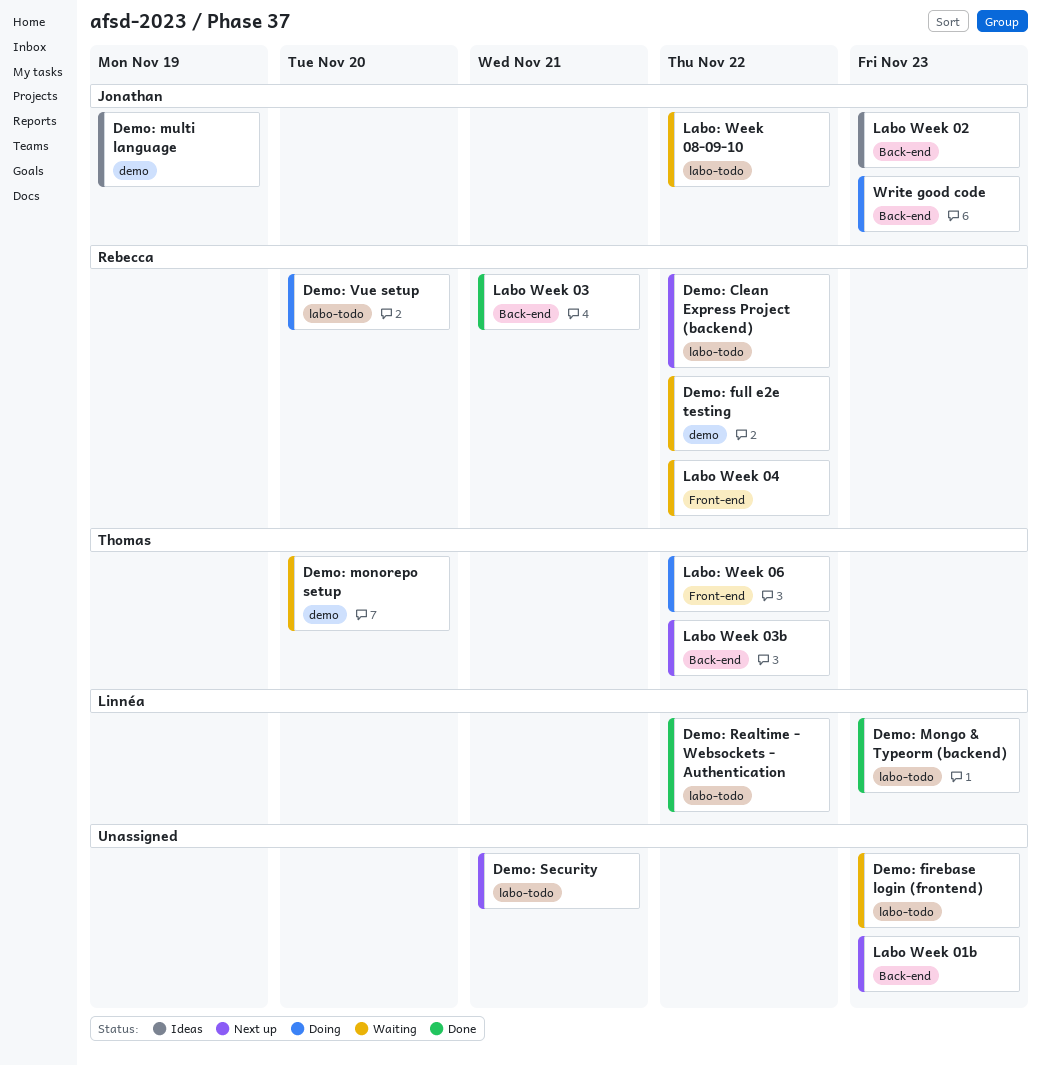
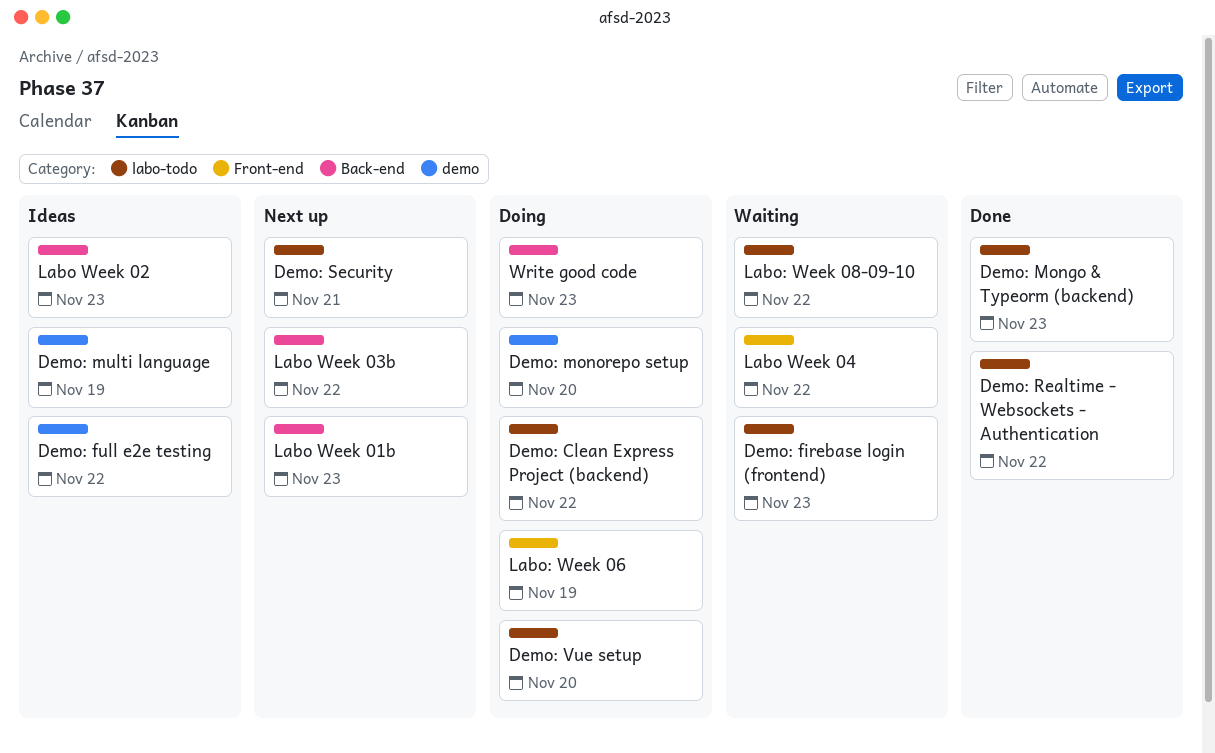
Demo: Clean Express Project (backend), status: Next up -> Doing
Demo: full e2e testing, status: Waiting -> Ideas
Demo: monorepo setup, status: Waiting -> Doing
Labo Week 03: present -> none
Labo: Week 06, due: Nov 22 -> Nov 19

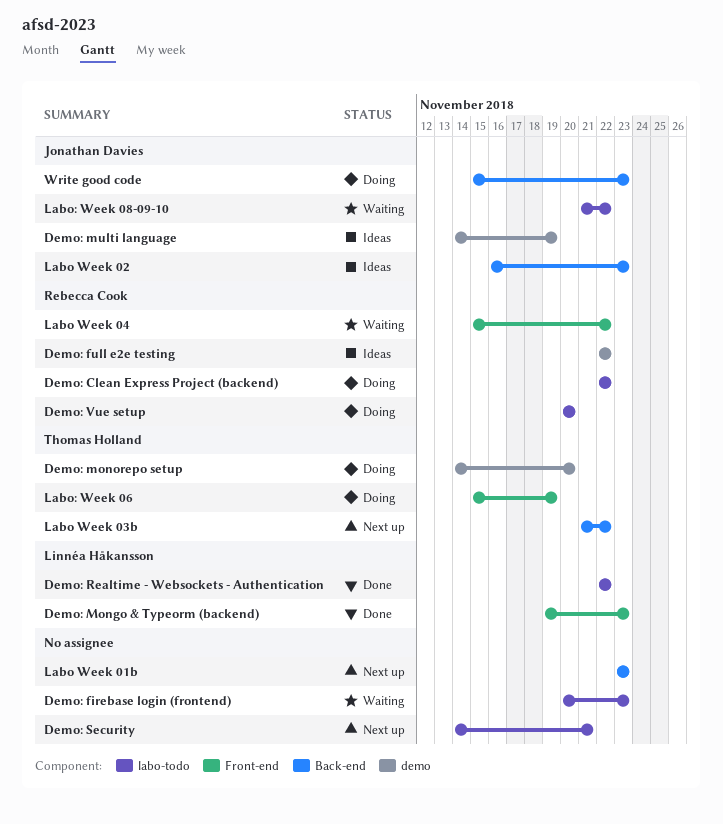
Demo: Mongo & Typeorm (backend), label: labo-todo -> Front-end

